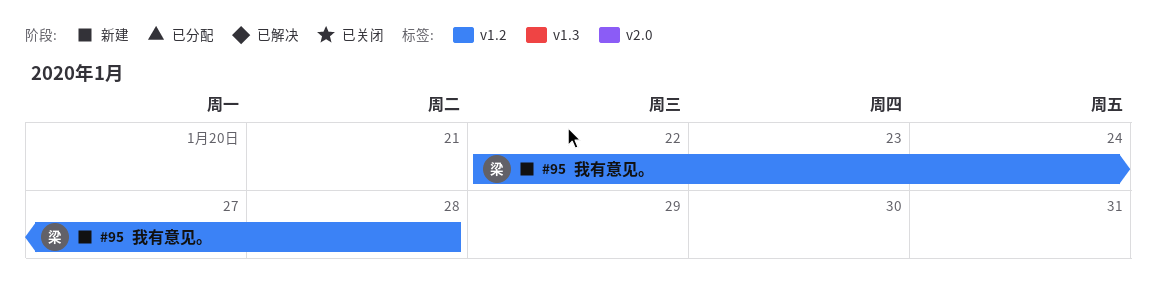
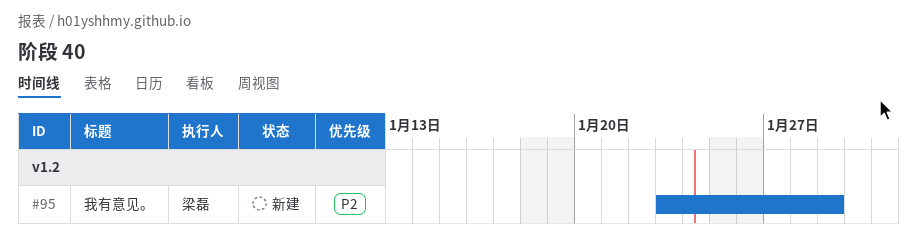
#95, start: Jan 22 -> Jan 23
#95, due: Jan 28 -> Jan 29

